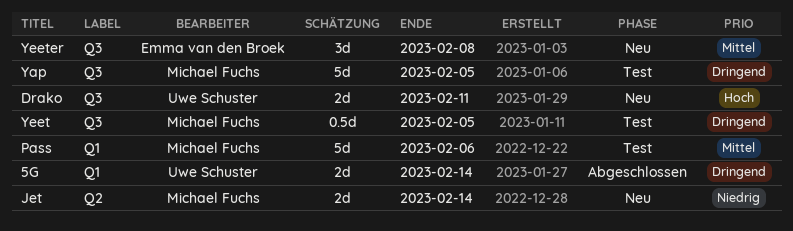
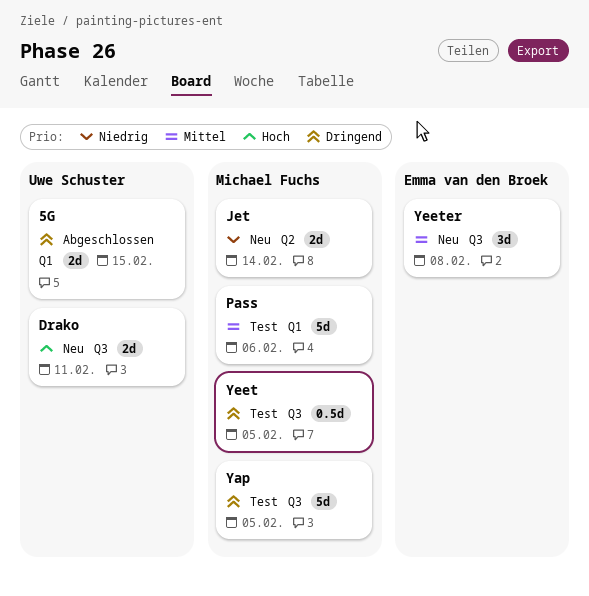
5G, due: Feb 14 -> Feb 15

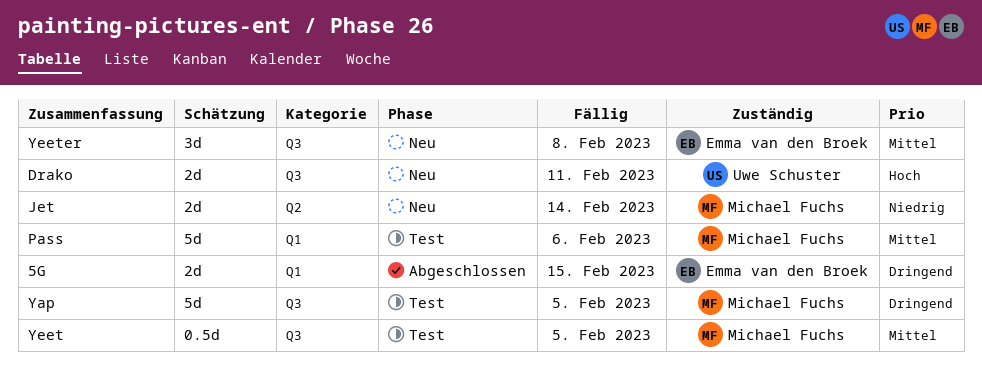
5G, owner: Uwe Schuster -> Emma van den Broek
Yeet, priority: Dringend -> Mittel

